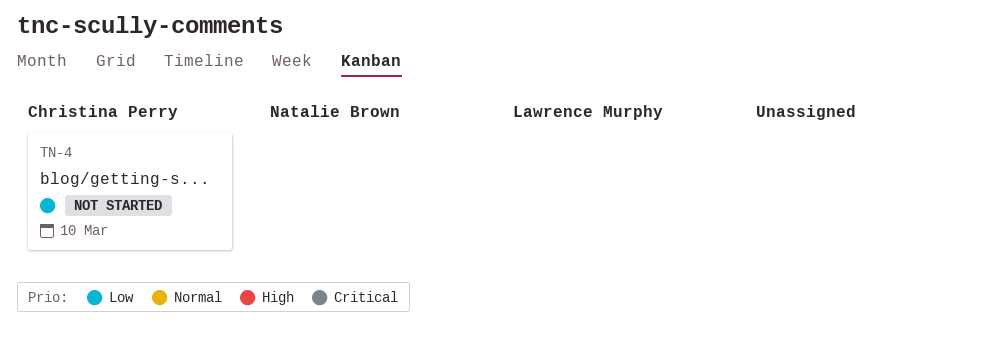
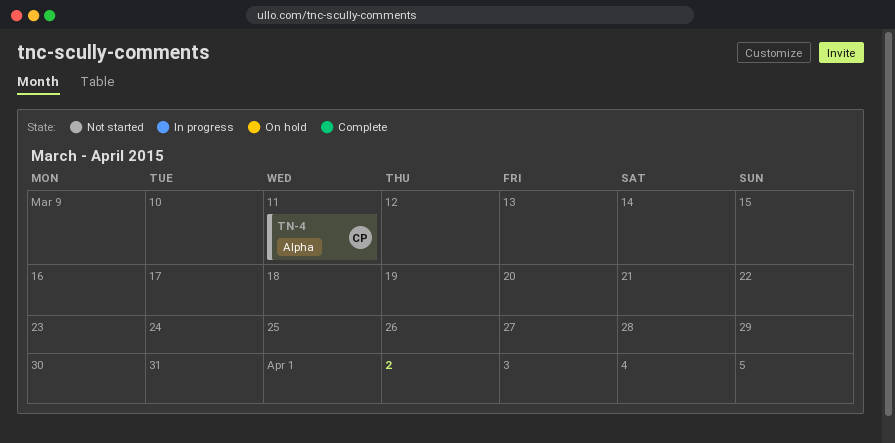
TN-4, due: Mar 10 -> Mar 11

